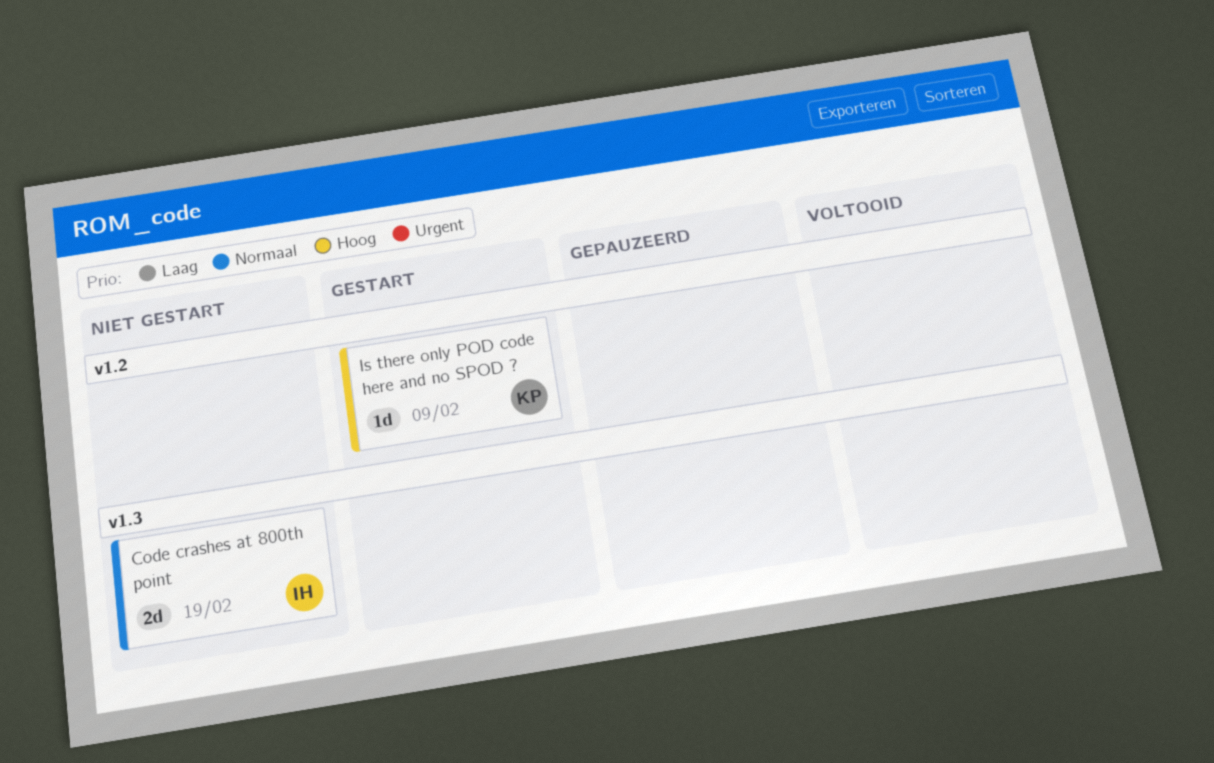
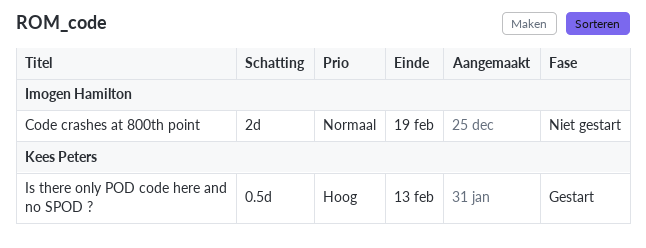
Is there only POD code here and no SPOD ?, estimate: 1d -> 0.5d
Is there only POD code here and no SPOD ?, due: Feb 9 -> Feb 13

